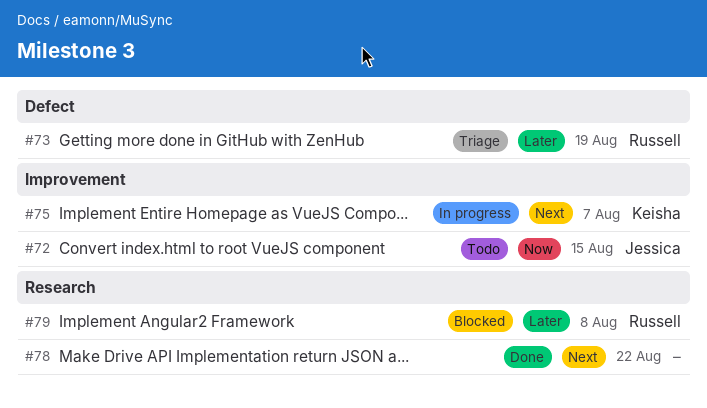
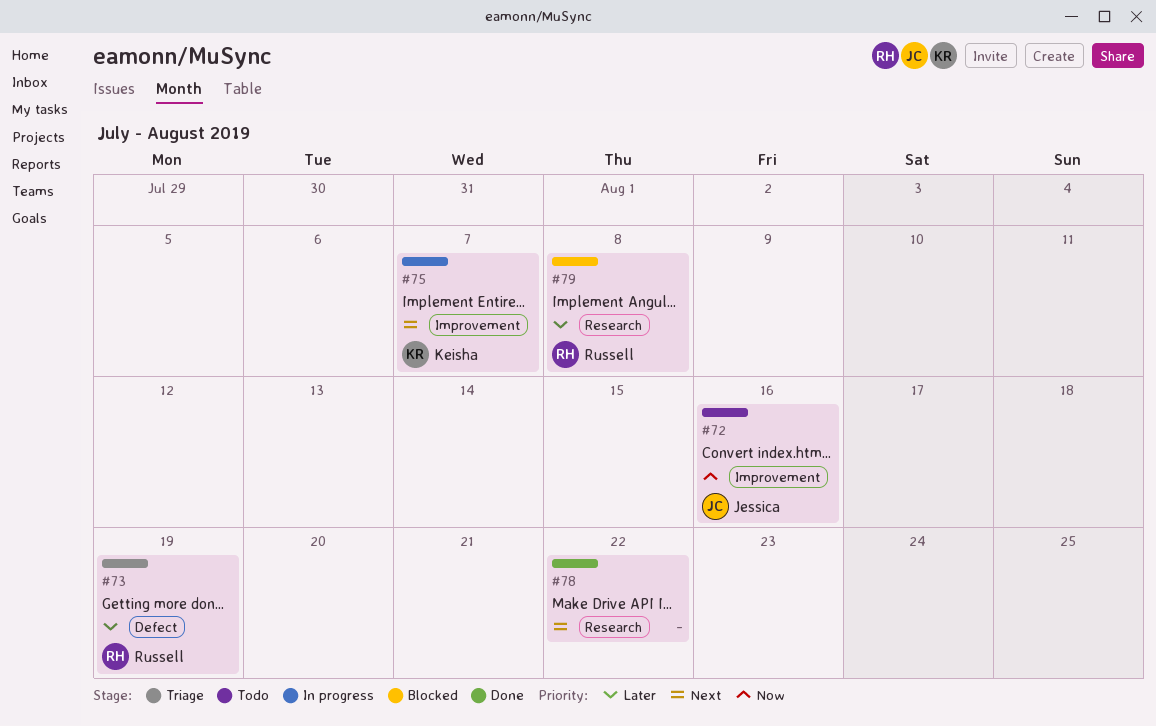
#72, due: Aug 15 -> Aug 16

